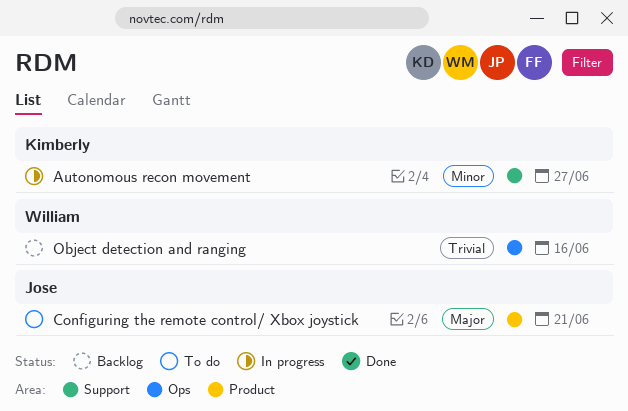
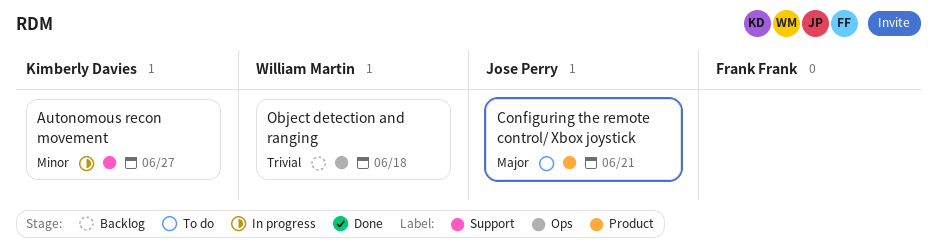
Object detection and ranging, due: Jun 16 -> Jun 18

